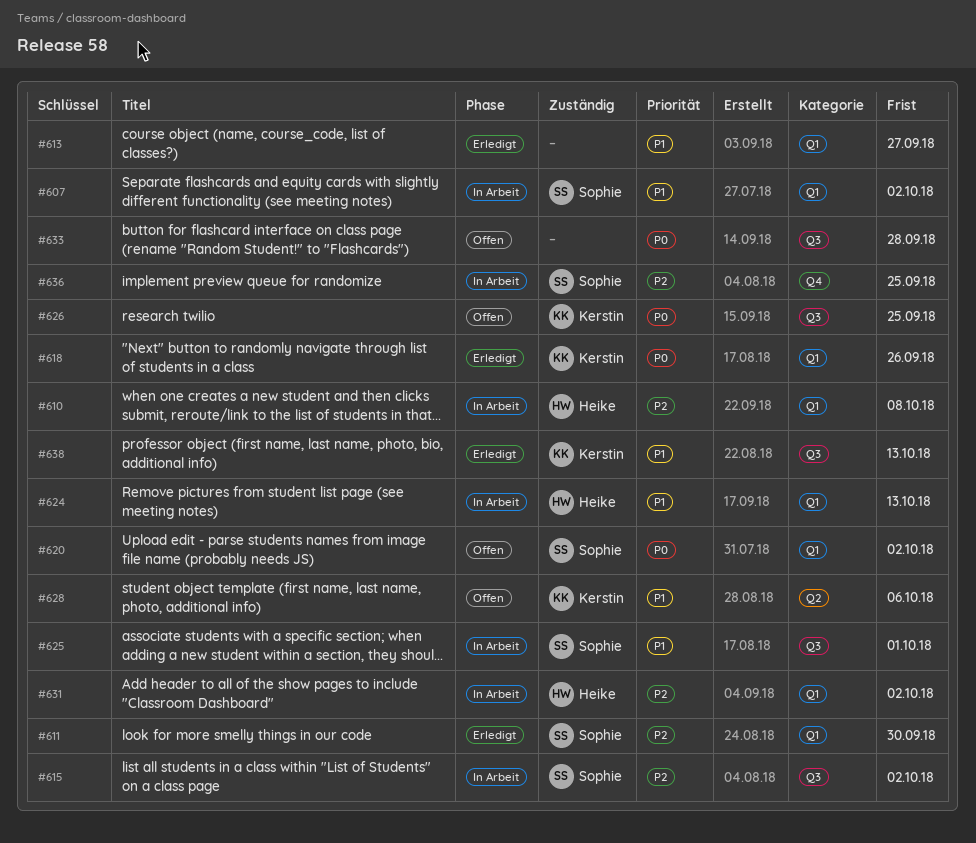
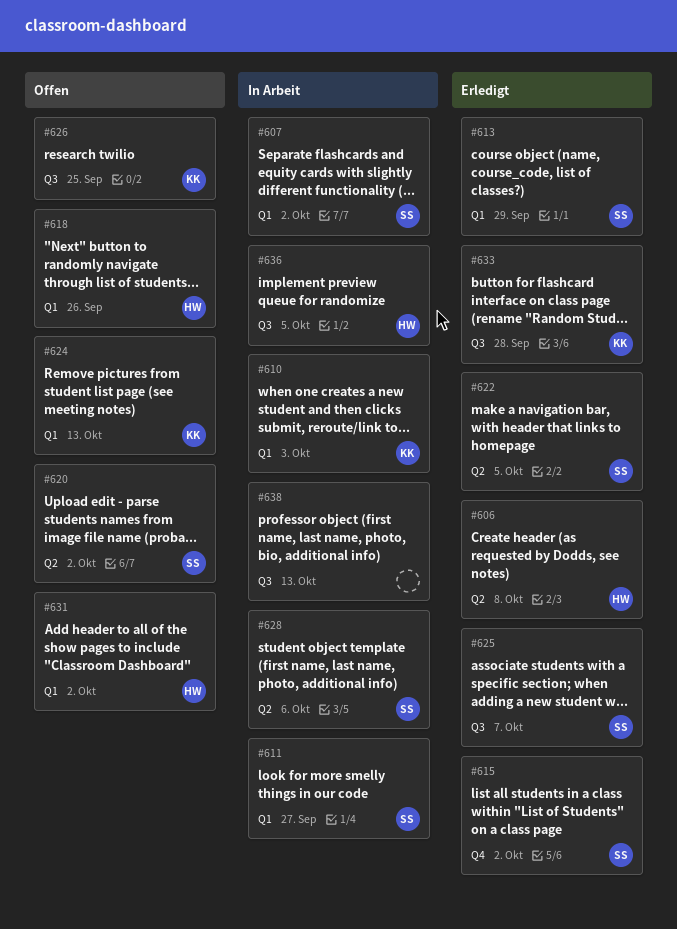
#606: none -> present
#610, owner: Heike -> Kerstin
#610, due: Oct 8 -> Oct 3
#611, status: Erledigt -> In Arbeit
#611, due: Sep 30 -> Sep 27
#613, owner: none -> Sophie
#613, due: Sep 27 -> Sep 29
#615, status: In Arbeit -> Erledigt
#615, label: Q3 -> Q4
#618, status: Erledigt -> Offen
#618, owner: Kerstin -> Heike
#620, label: Q1 -> Q2
#622: none -> present
#624, status: In Arbeit -> Offen
#624, owner: Heike -> Kerstin
#625, status: In Arbeit -> Erledigt
#625, due: Oct 1 -> Oct 7
#628, status: Offen -> In Arbeit
#628, owner: Kerstin -> Sophie
#631, status: In Arbeit -> Offen
#633, status: Offen -> Erledigt
#633, owner: none -> Kerstin
#636, owner: Sophie -> Heike
#636, label: Q4 -> Q3
#636, due: Sep 25 -> Oct 5
#638, status: Erledigt -> In Arbeit
#638, owner: Kerstin -> none

